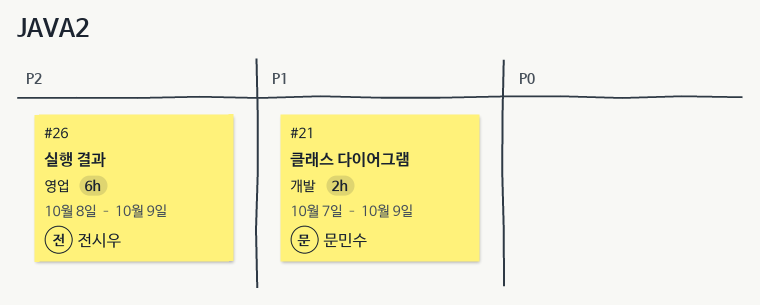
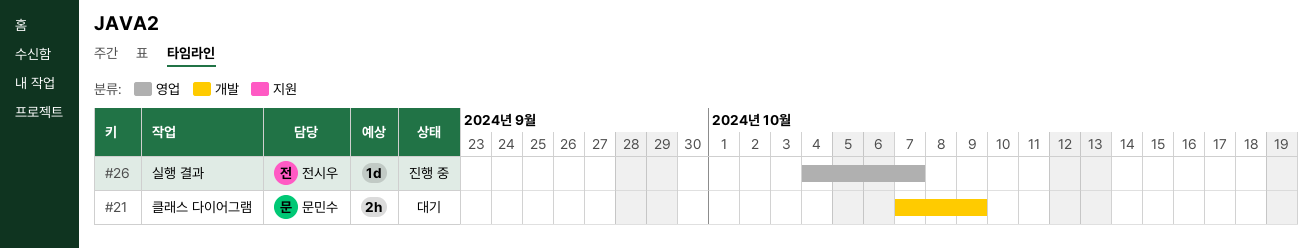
#26, estimate: 6h -> 1d
#26, start: Oct 8 -> Oct 4
#26, due: Oct 9 -> Oct 7

